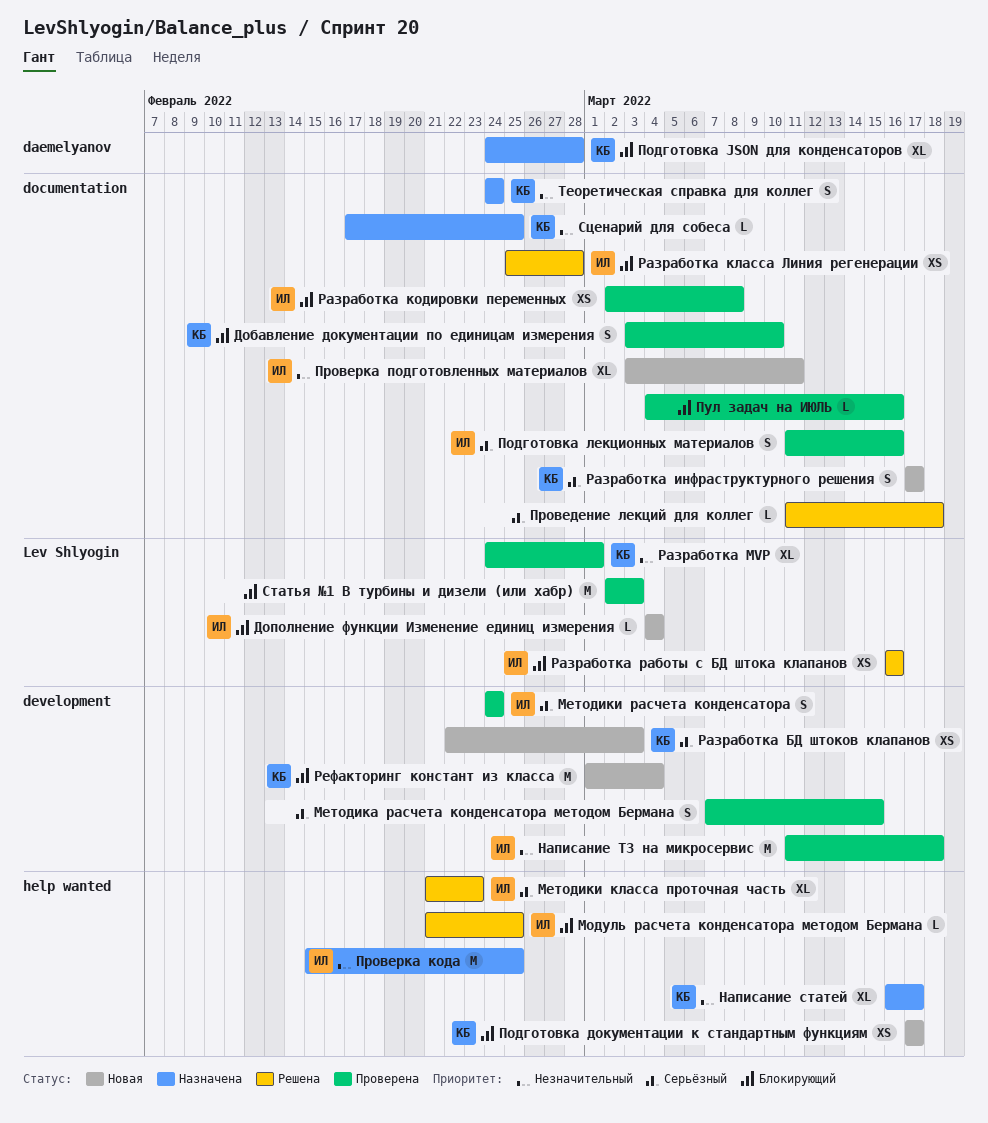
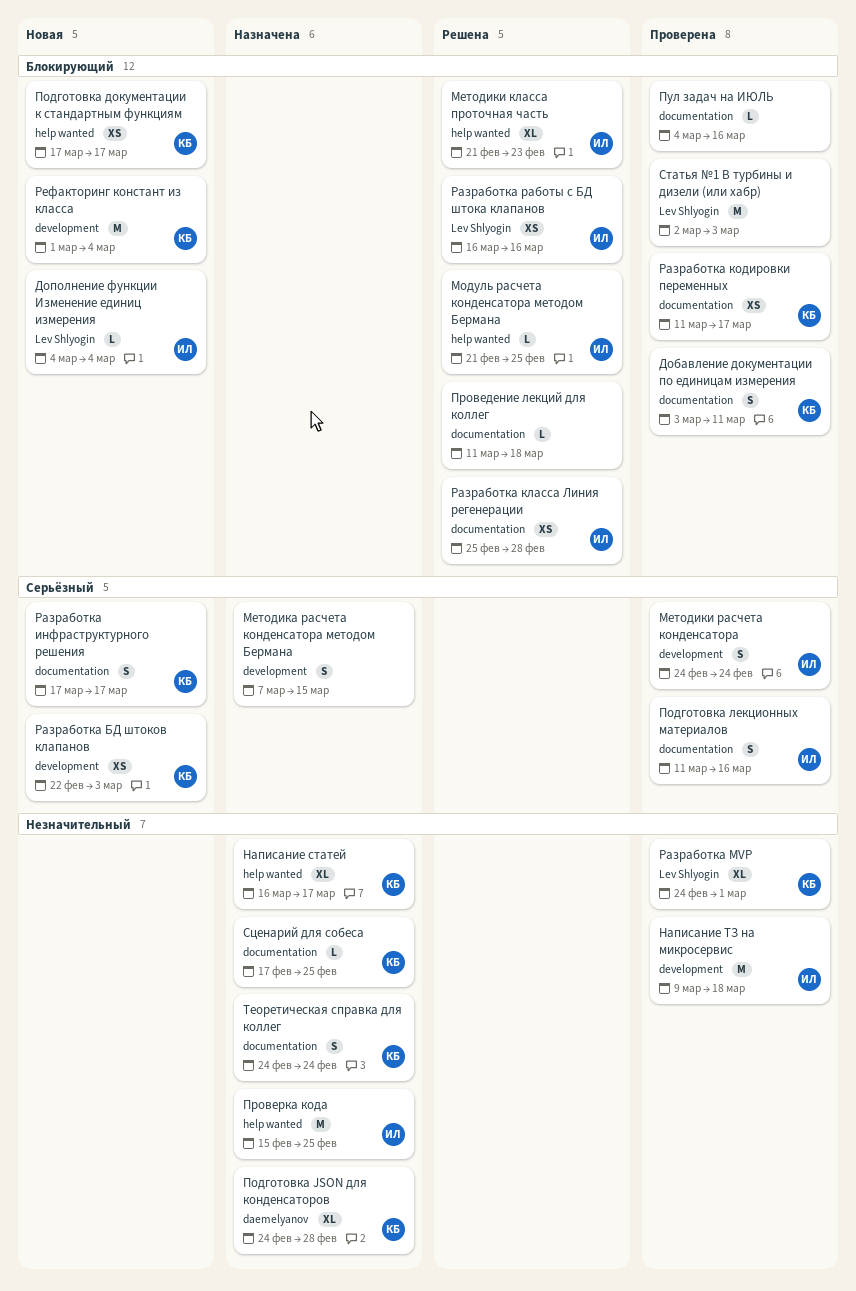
Добавление документации по единицам измерения, due: Mar 10 -> Mar 11
Методика расчета конденсатора методом Бермана, status: Проверена -> Назначена
Методики класса проточная часть, priority: Серьёзный -> Блокирующий
Написание ТЗ на микросервис, start: Mar 11 -> Mar 9
Подготовка JSON для конденсаторов, priority: Блокирующий -> Незначительный
Проведение лекций для коллег, priority: Серьёзный -> Блокирующий
Проверка подготовленных материалов: present -> none
Разработка кодировки переменных, owner: ИЛ -> КБ
Разработка кодировки переменных, start: Mar 2 -> Mar 11
Разработка кодировки переменных, due: Mar 8 -> Mar 17

